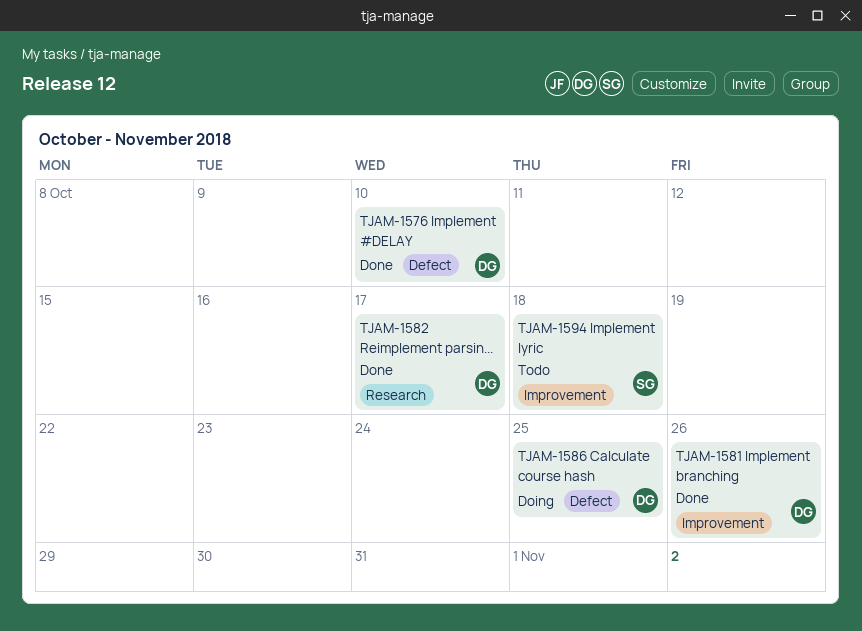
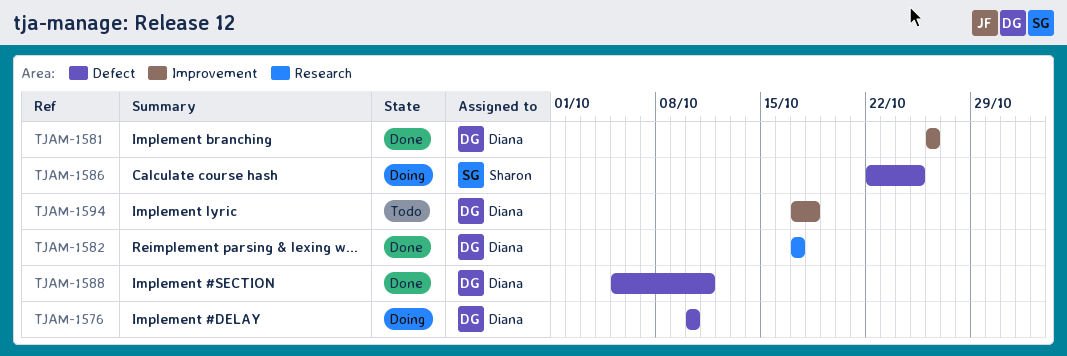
TJAM-1576, status: Done -> Doing
TJAM-1586, owner: Diana -> Sharon
TJAM-1588: none -> present
TJAM-1594, owner: Sharon -> Diana

